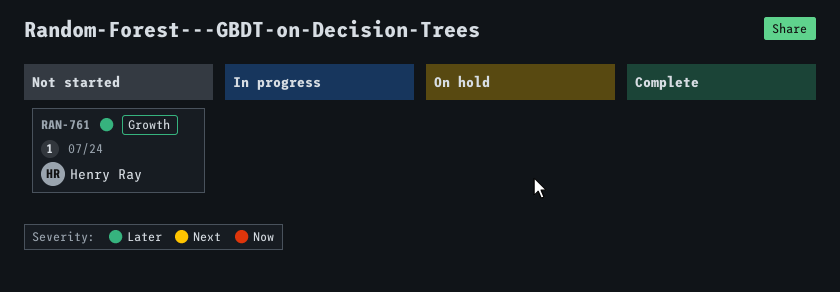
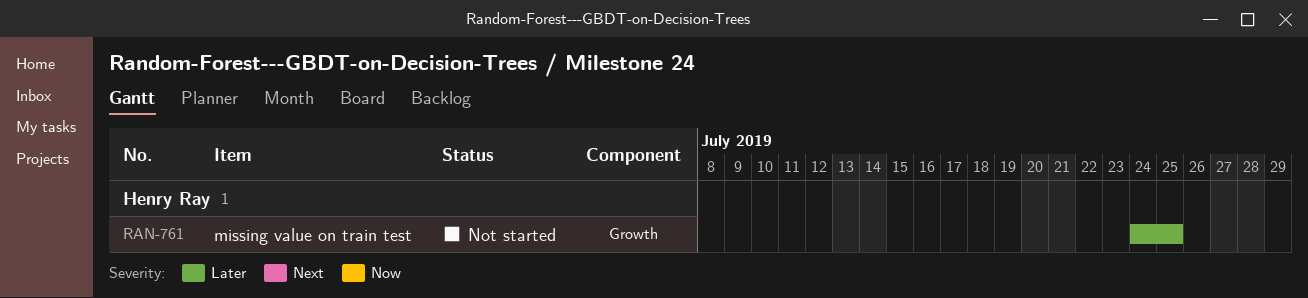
RAN-761, due: Jul 24 -> Jul 25

